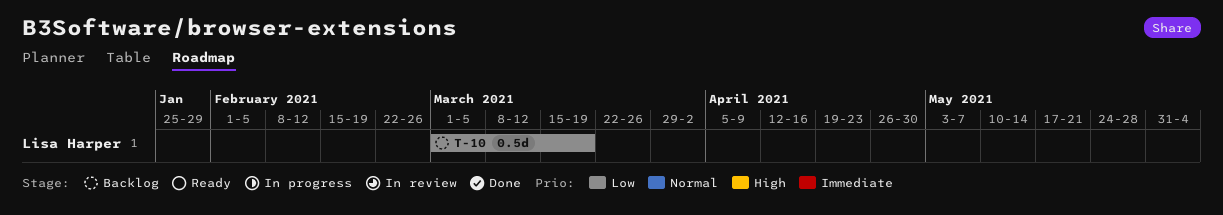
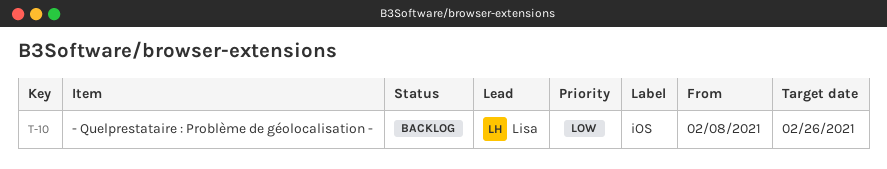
T-10, start: Mar 1 -> Feb 8
T-10, due: Mar 19 -> Feb 26

